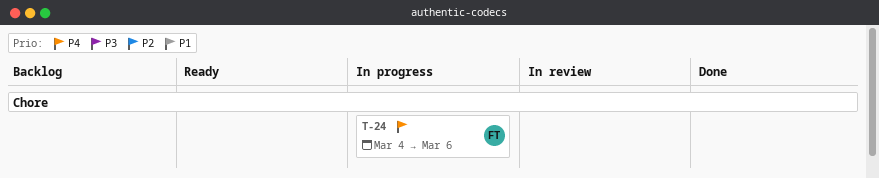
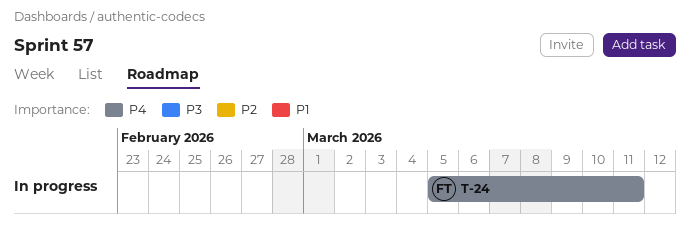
T-24, start: Mar 4 -> Mar 5
T-24, due: Mar 6 -> Mar 11

